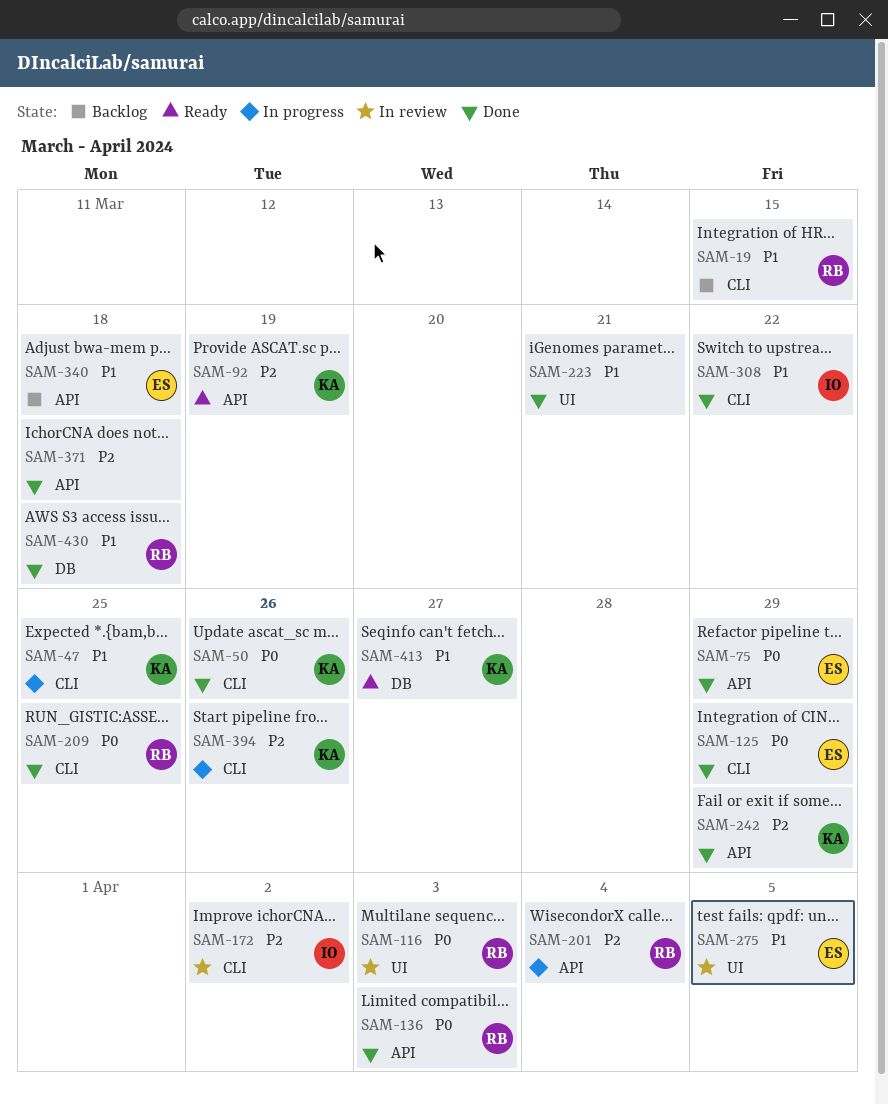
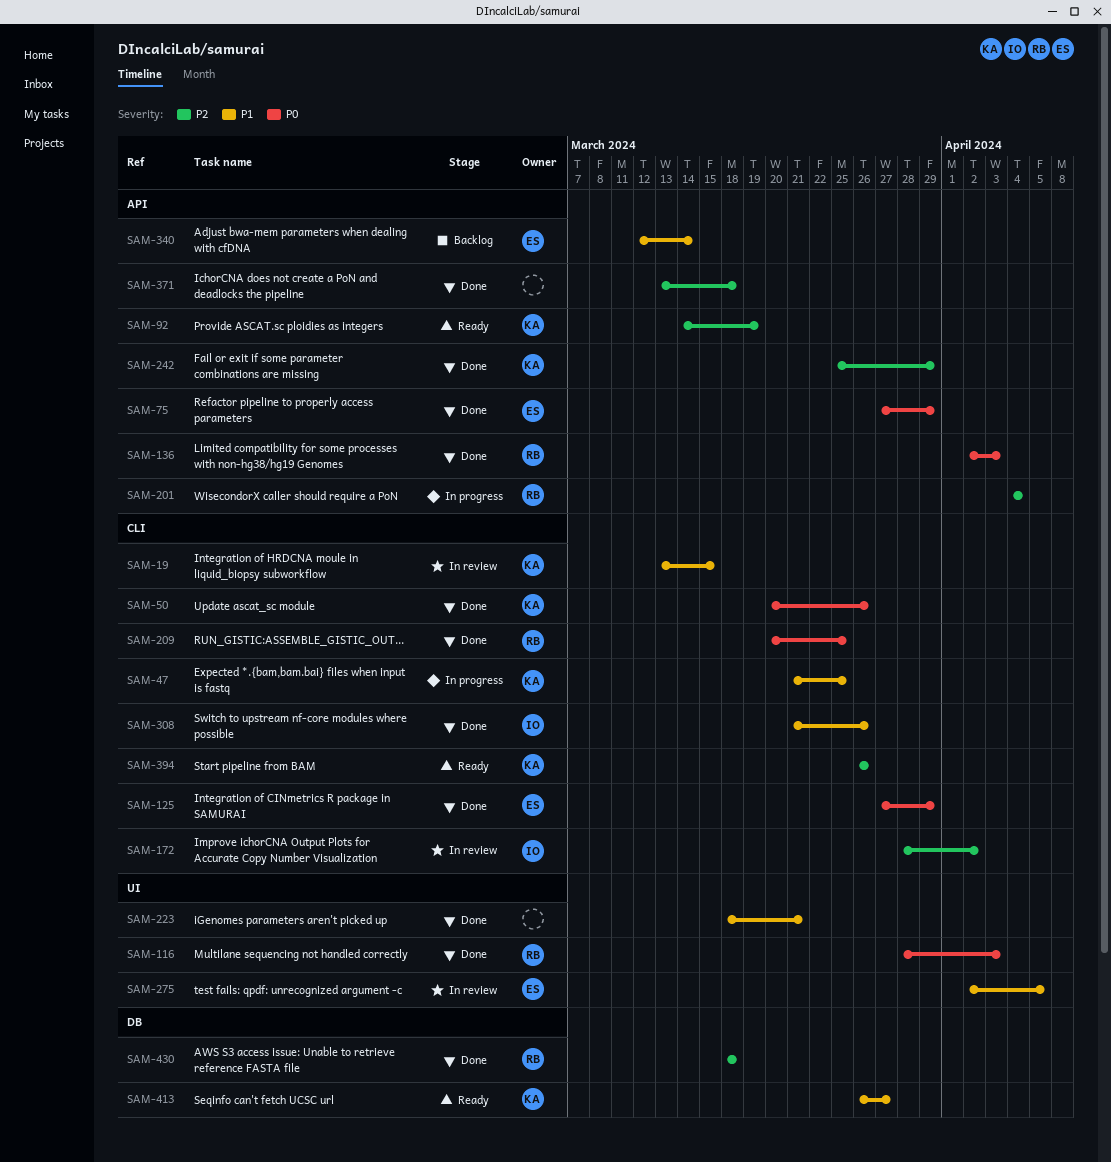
SAM-19, status: Backlog -> In review
SAM-19, owner: RB -> KA
SAM-116, status: In review -> Done
SAM-308, due: Mar 22 -> Mar 26
SAM-340, due: Mar 18 -> Mar 14
SAM-394, status: In progress -> Ready
SAM-430, priority: P1 -> P2

